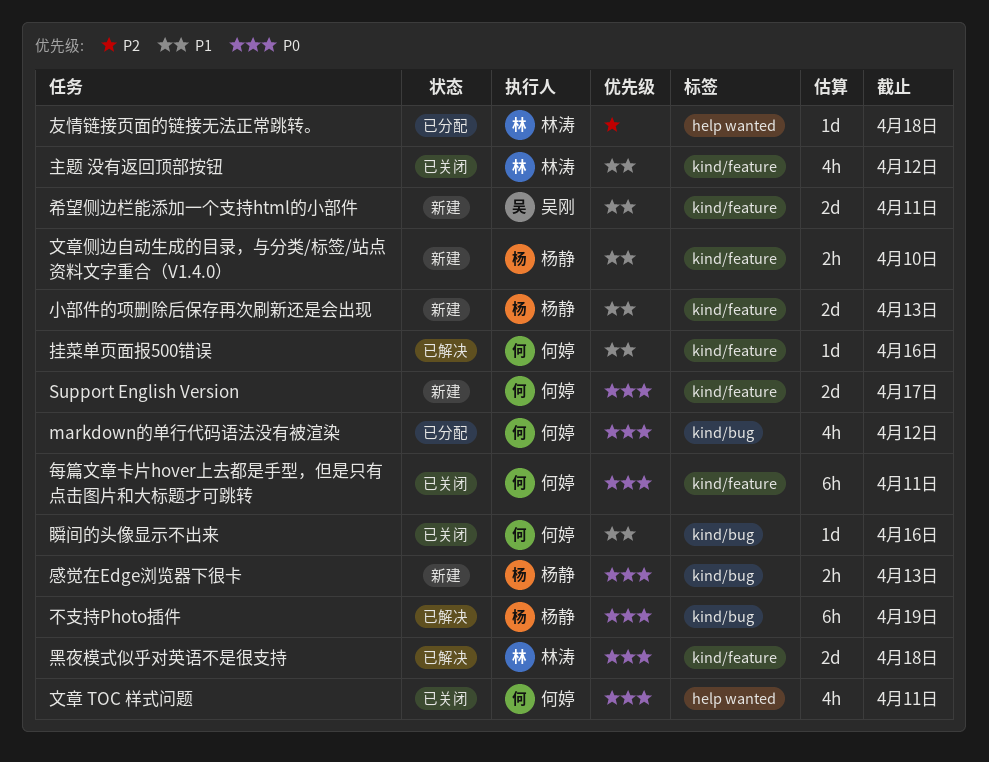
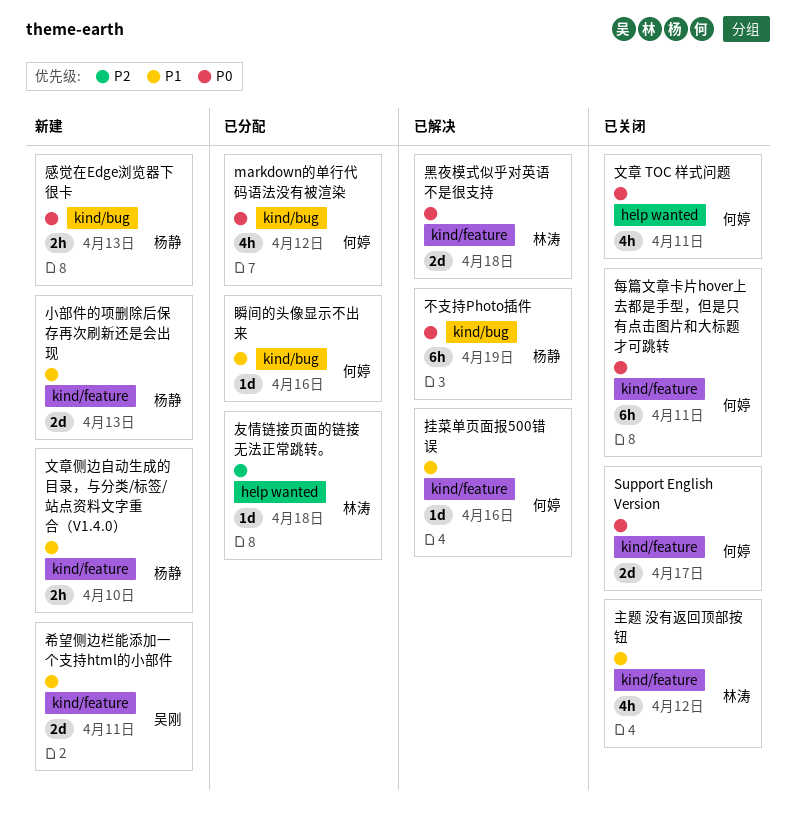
Support English Version, status: 新建 -> 已关闭
瞬间的头像显示不出来, status: 已关闭 -> 已分配

